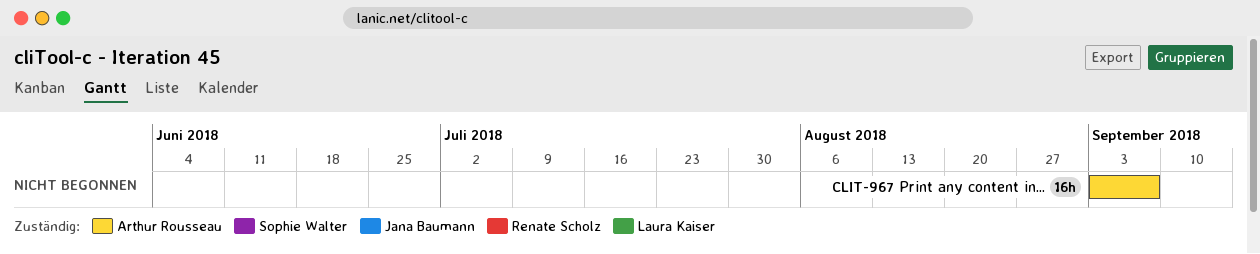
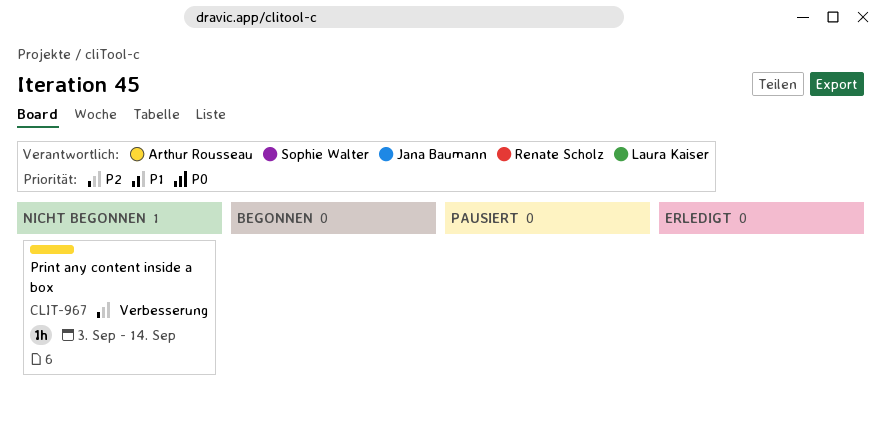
CLIT-967, estimate: 16h -> 1h
CLIT-967, due: Sep 7 -> Sep 14

